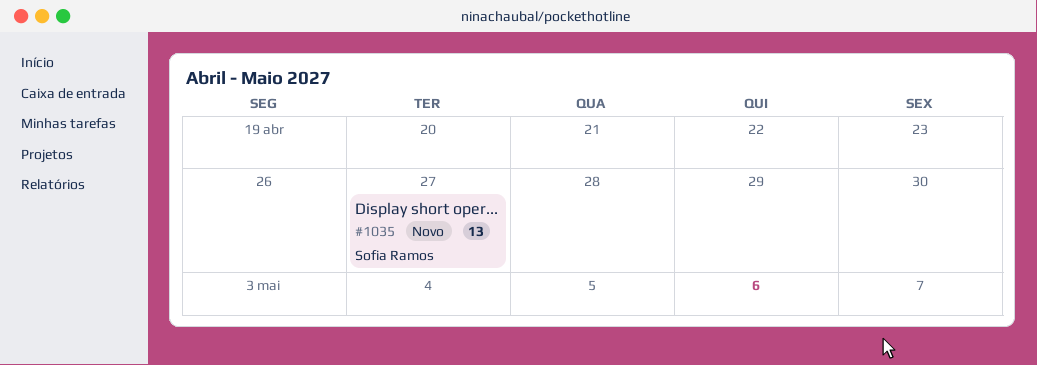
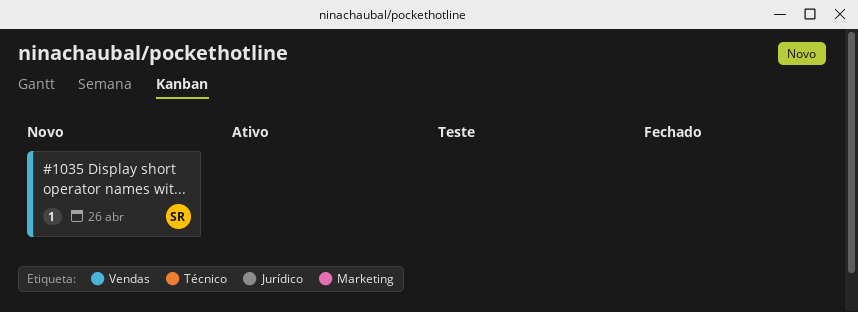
#1035, estimate: 13 -> 1
#1035, due: Apr 27 -> Apr 26

